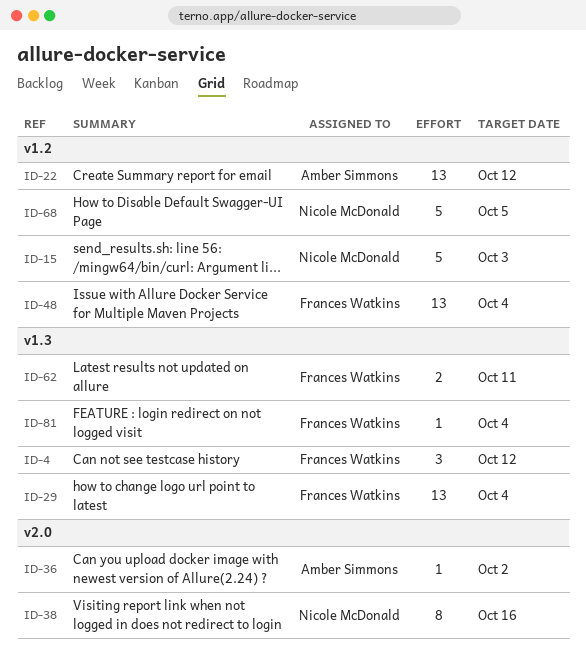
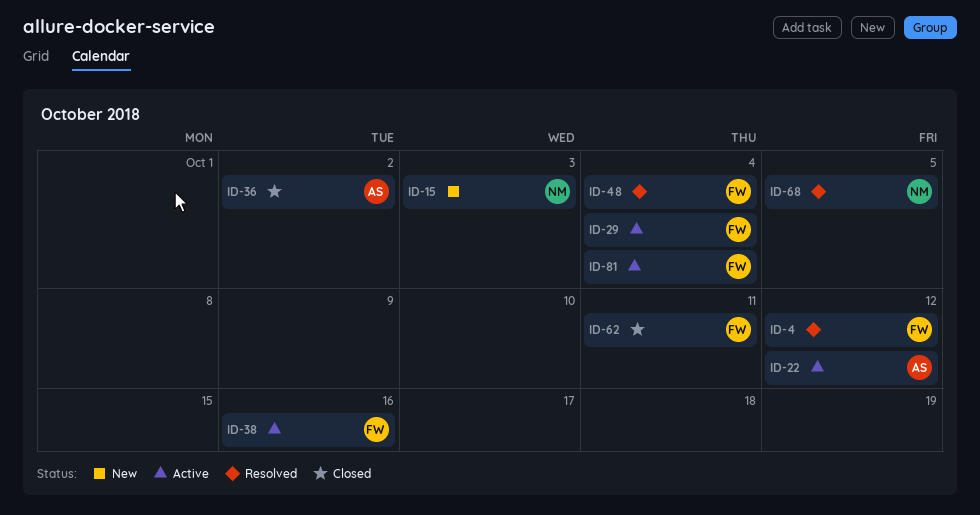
ID-38, owner: Nicole McDonald -> Frances Watkins

